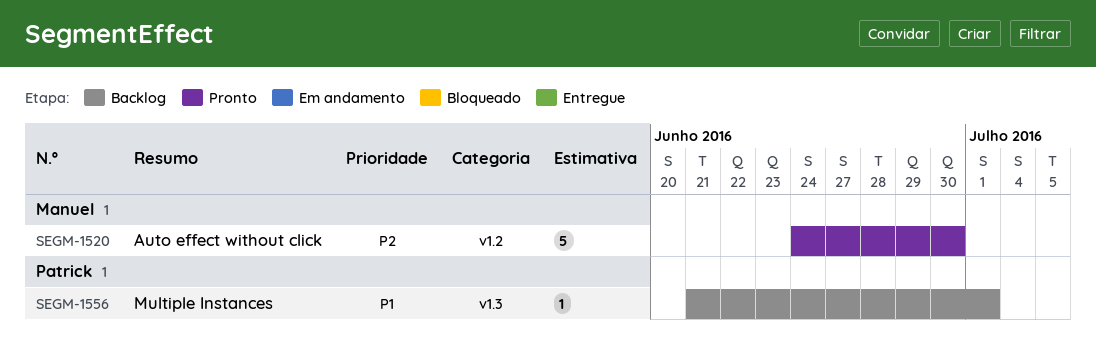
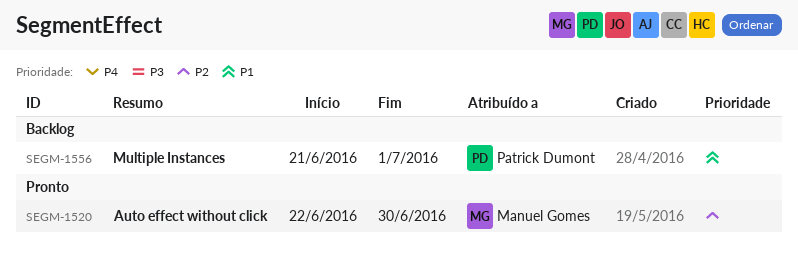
SEGM-1520, start: Jun 24 -> Jun 22

